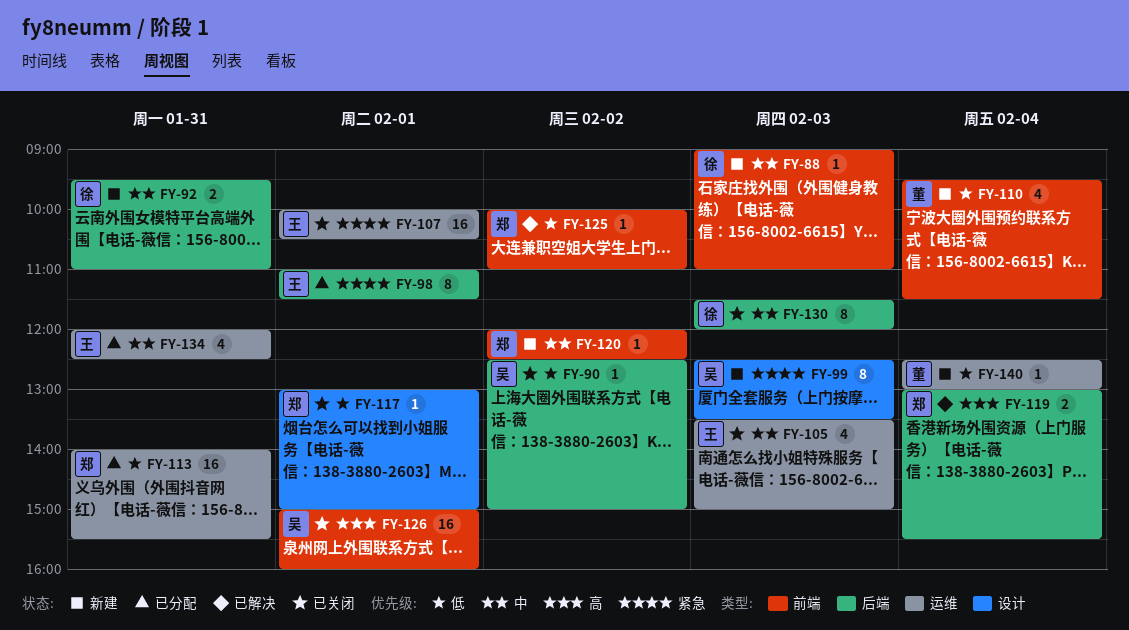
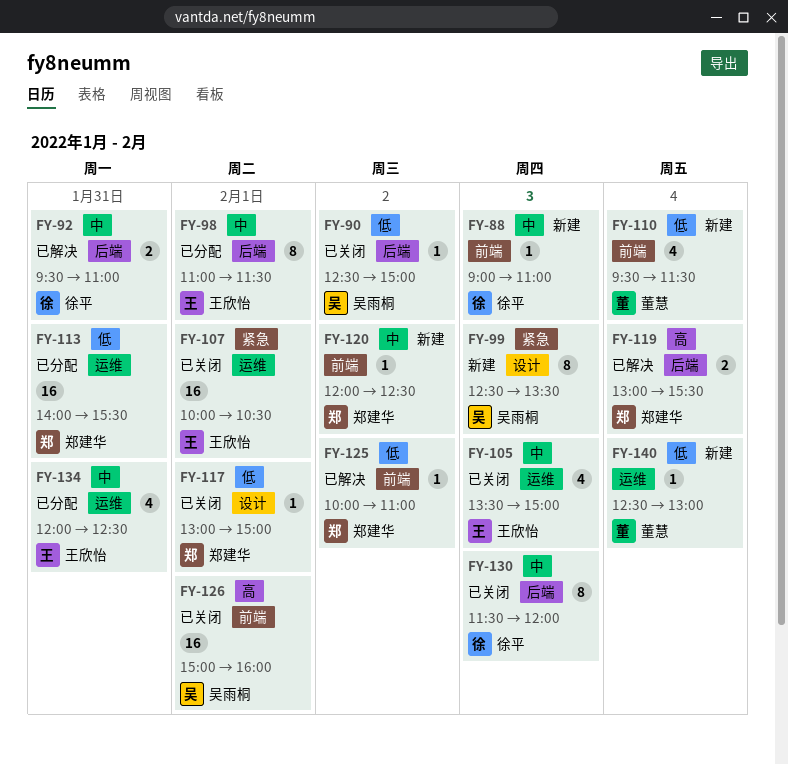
FY-92, status: 新建 -> 已解决
FY-98, priority: 紧急 -> 中

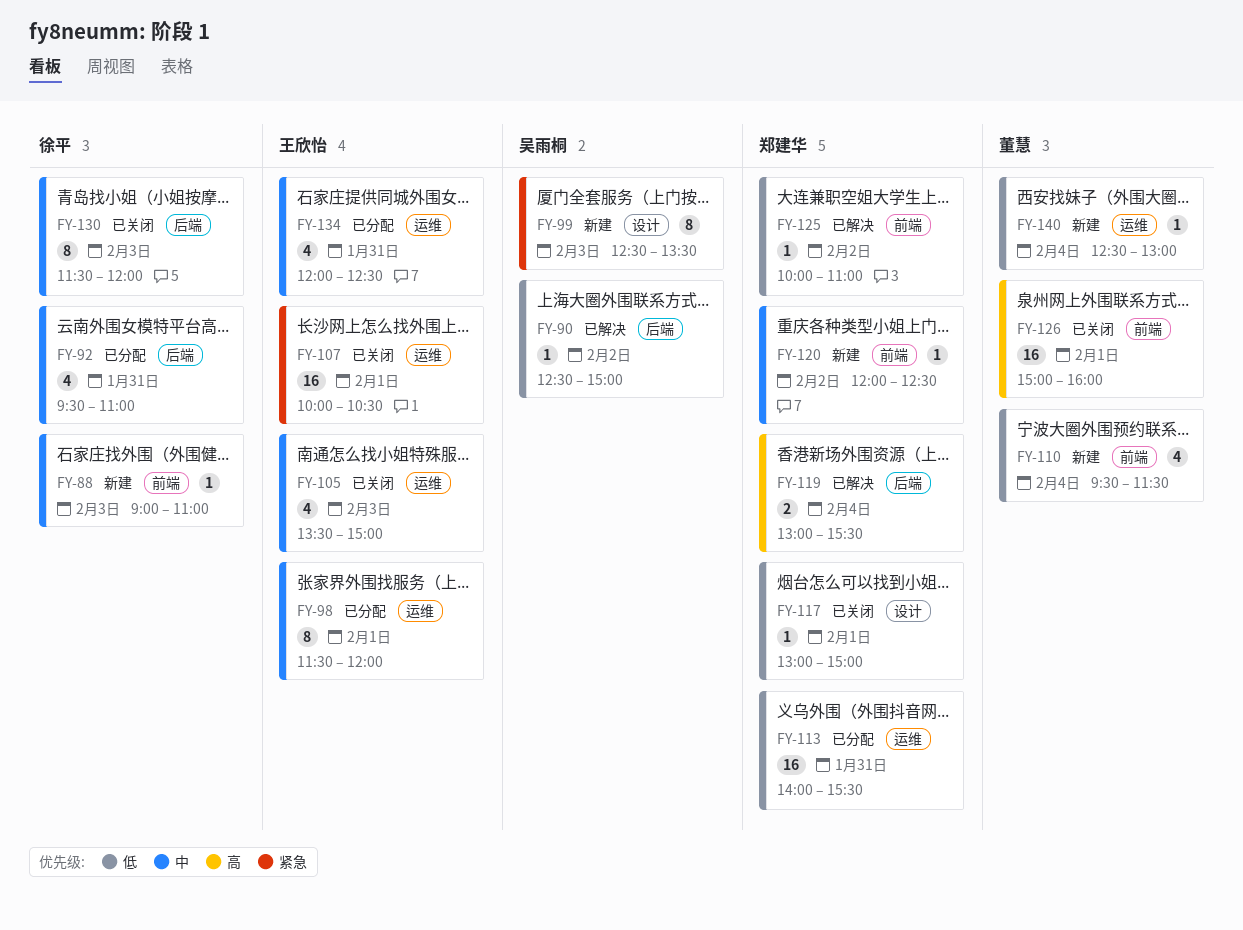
FY-90, status: 已关闭 -> 已解决
FY-92, status: 已解决 -> 已分配
FY-92, estimate: 2 -> 4
FY-98, label: 后端 -> 运维
FY-98, begins: 11:00 -> 11:30
FY-98, ends: 11:30 -> 12:00
FY-126, owner: 吴雨桐 -> 董慧

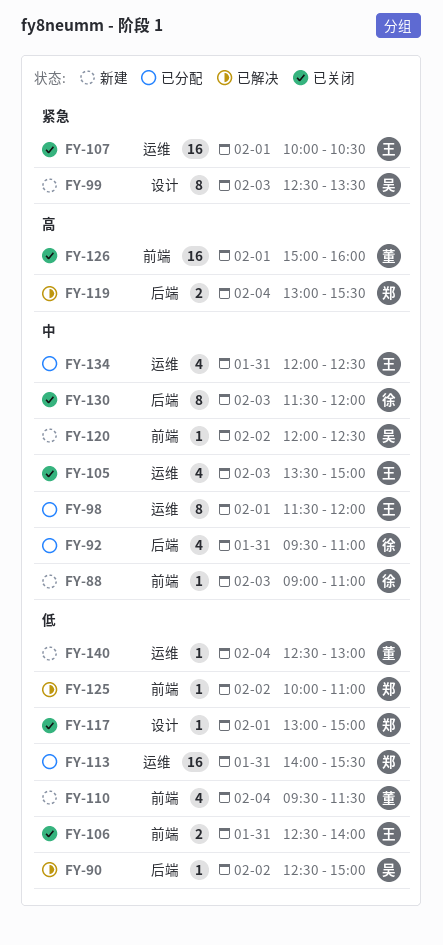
FY-106: none -> present
FY-120, owner: 郑建华 -> 吴雨桐

